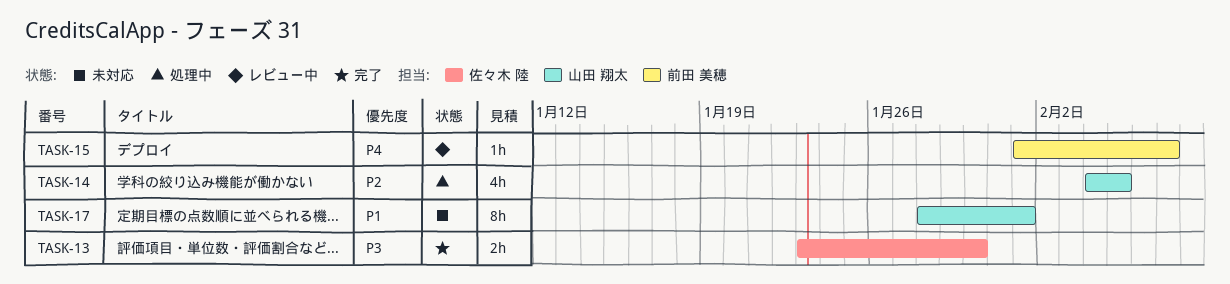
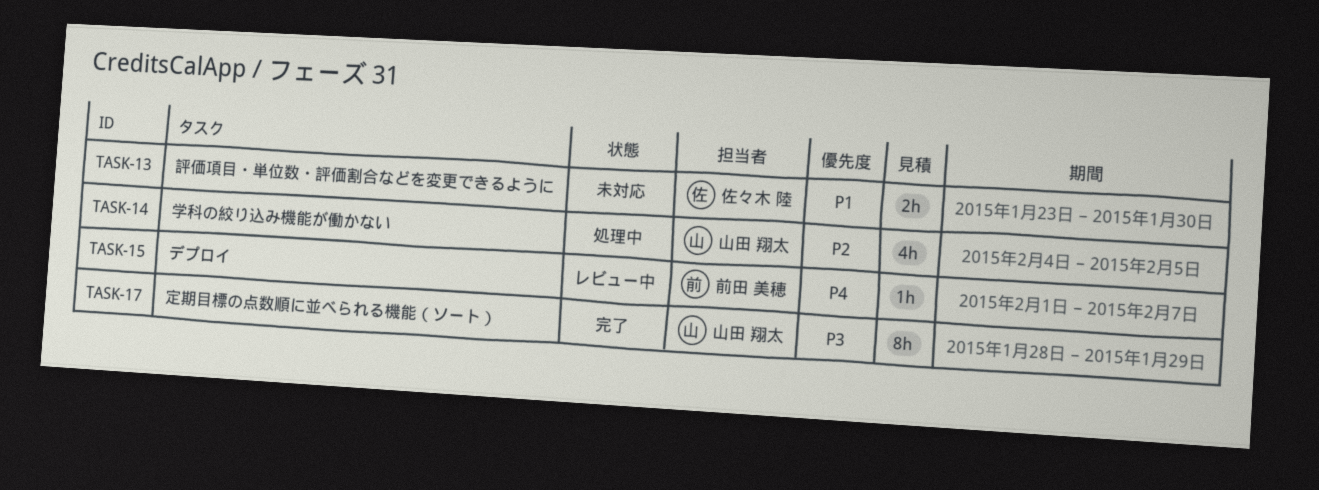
TASK-13, status: 完了 -> 未対応
TASK-13, priority: P3 -> P1
TASK-17, status: 未対応 -> 完了
TASK-17, priority: P1 -> P3
TASK-17, due: Feb 1 -> Jan 29

